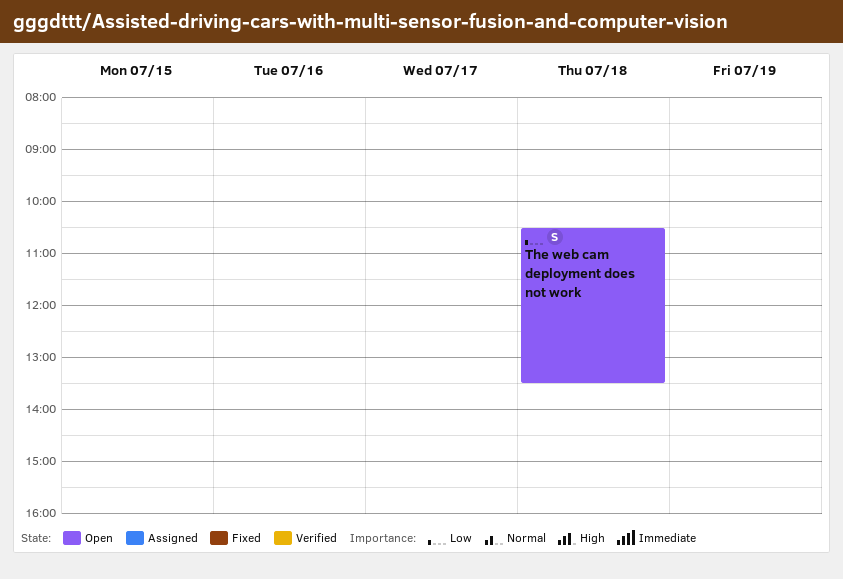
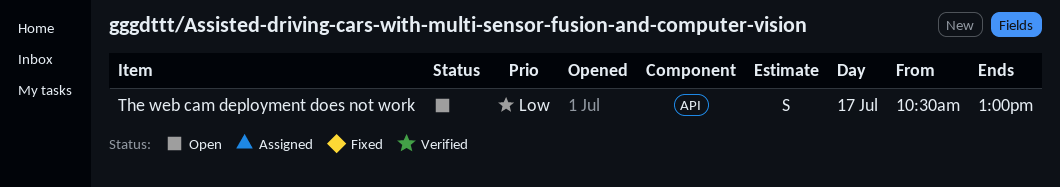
The web cam deployment does not work, day: Jul 18 -> Jul 17
The web cam deployment does not work, ends: 13:30 -> 13:00

